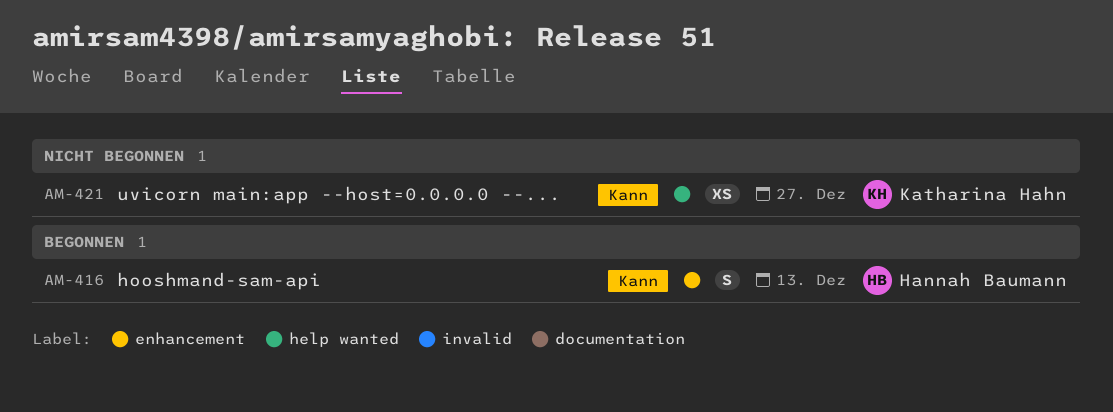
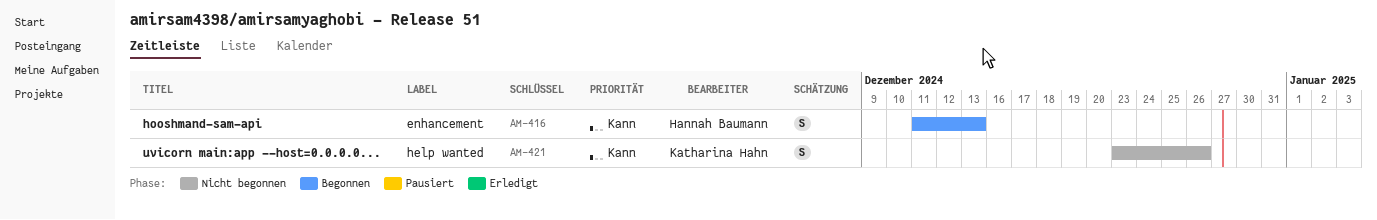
AM-421, estimate: XS -> S
AM-421, due: Dec 27 -> Dec 26

